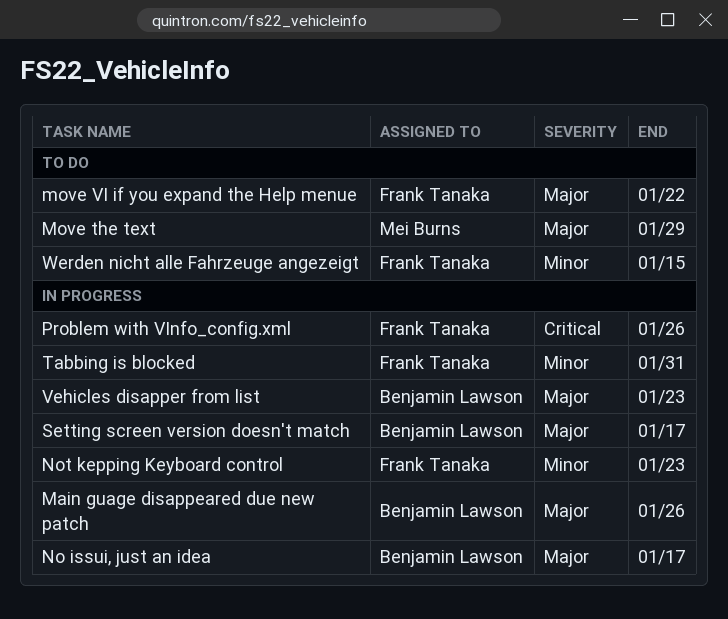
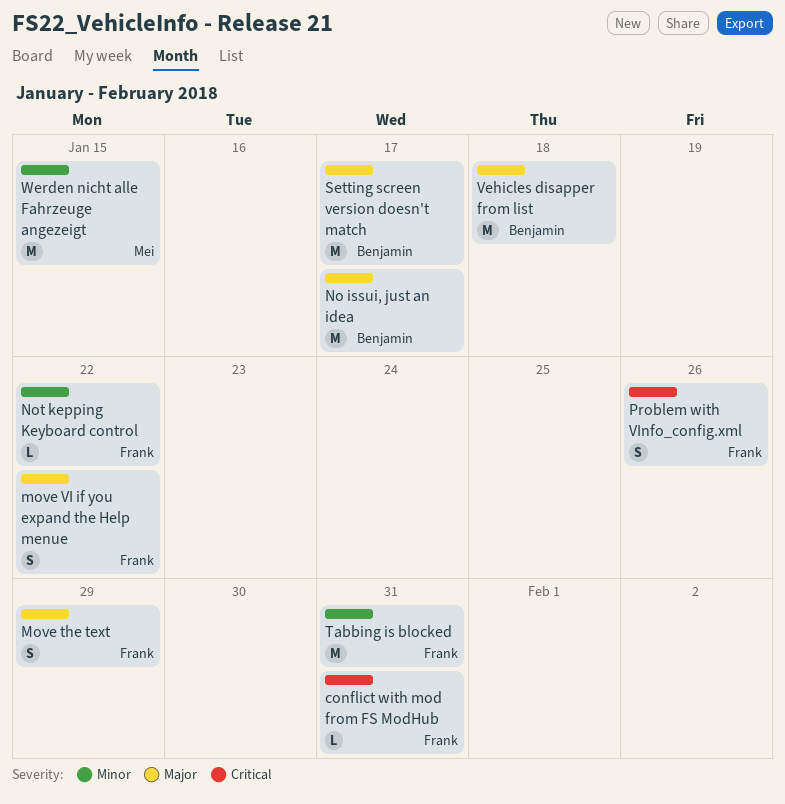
conflict with mod from FS ModHub: none -> present
Main guage disappeared due new patch: present -> none
Move the text, owner: Mei Burns -> Frank Tanaka
Not kepping Keyboard control, due: Jan 23 -> Jan 22
Vehicles disapper from list, due: Jan 23 -> Jan 18
Werden nicht alle Fahrzeuge angezeigt, owner: Frank Tanaka -> Mei Burns

